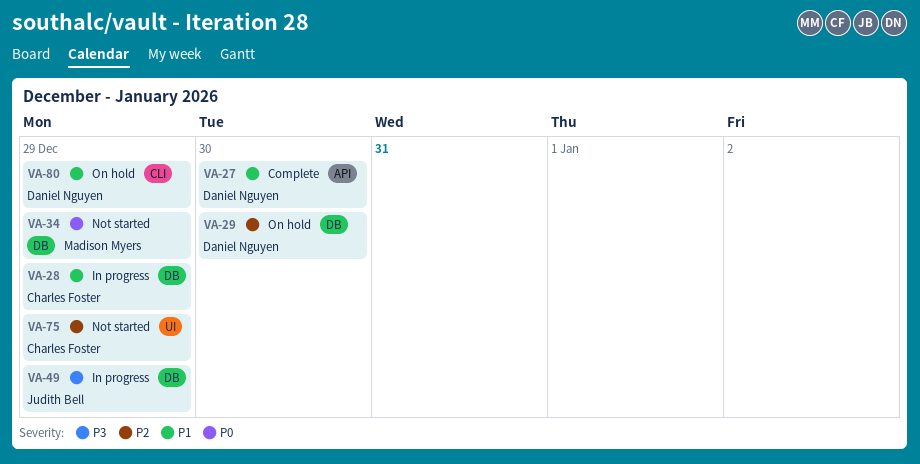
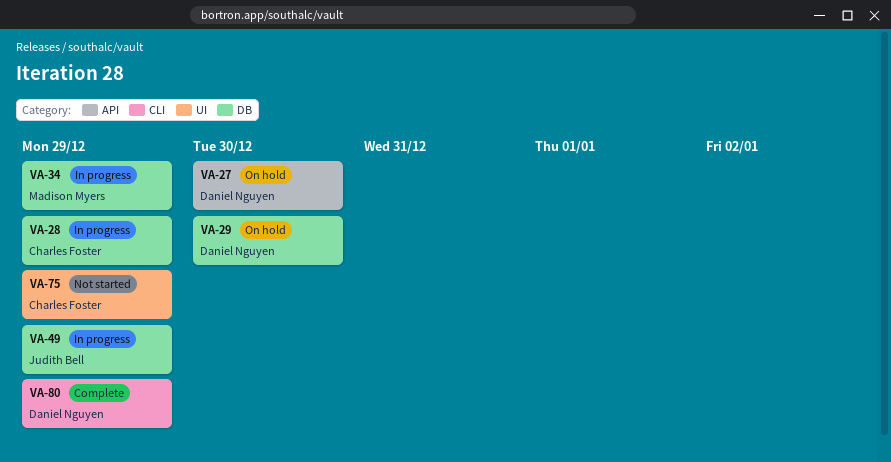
VA-27, status: Complete -> On hold
VA-34, status: Not started -> In progress
VA-80, status: On hold -> Complete

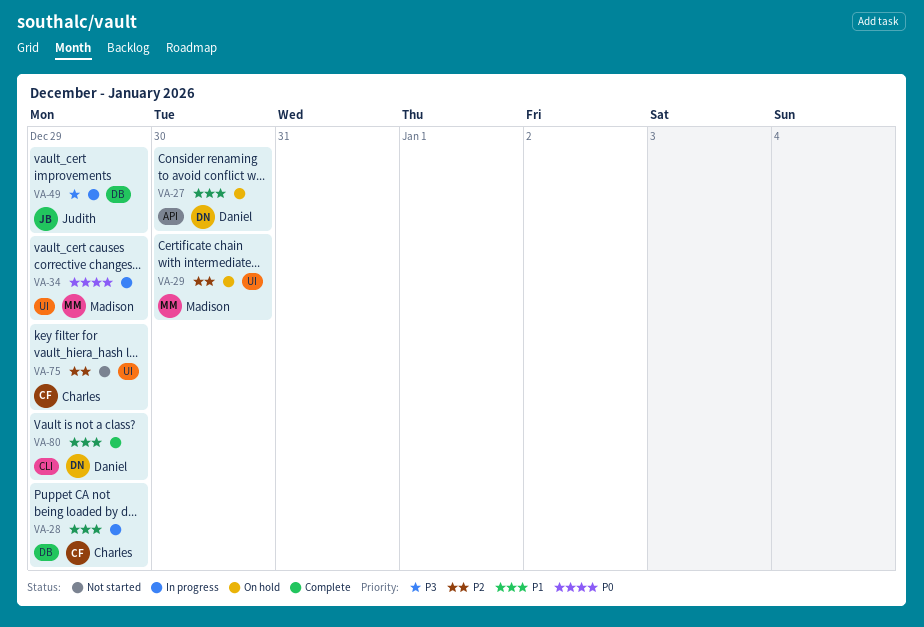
VA-29, owner: Daniel Nguyen -> Madison Myers
VA-29, label: DB -> UI
VA-34, label: DB -> UI

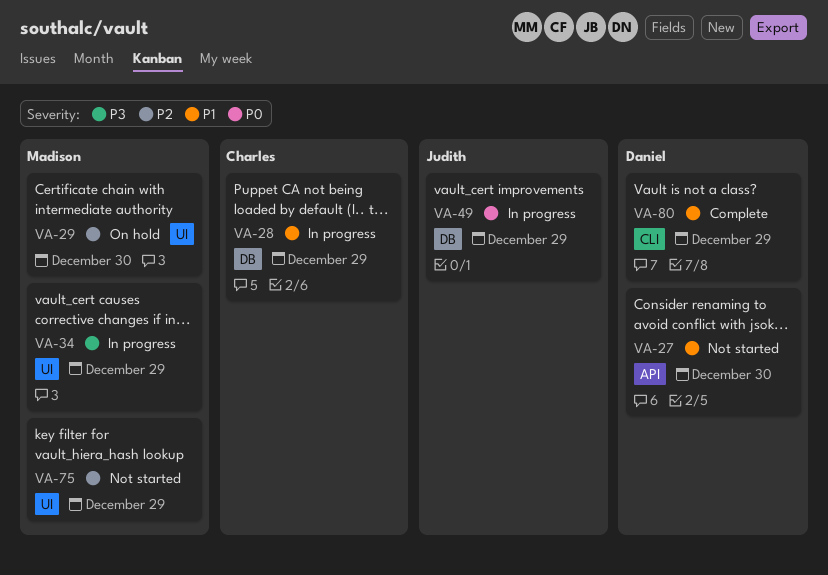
VA-27, status: On hold -> Not started
VA-34, priority: P0 -> P3
VA-49, priority: P3 -> P0
VA-75, owner: Charles -> Madison

